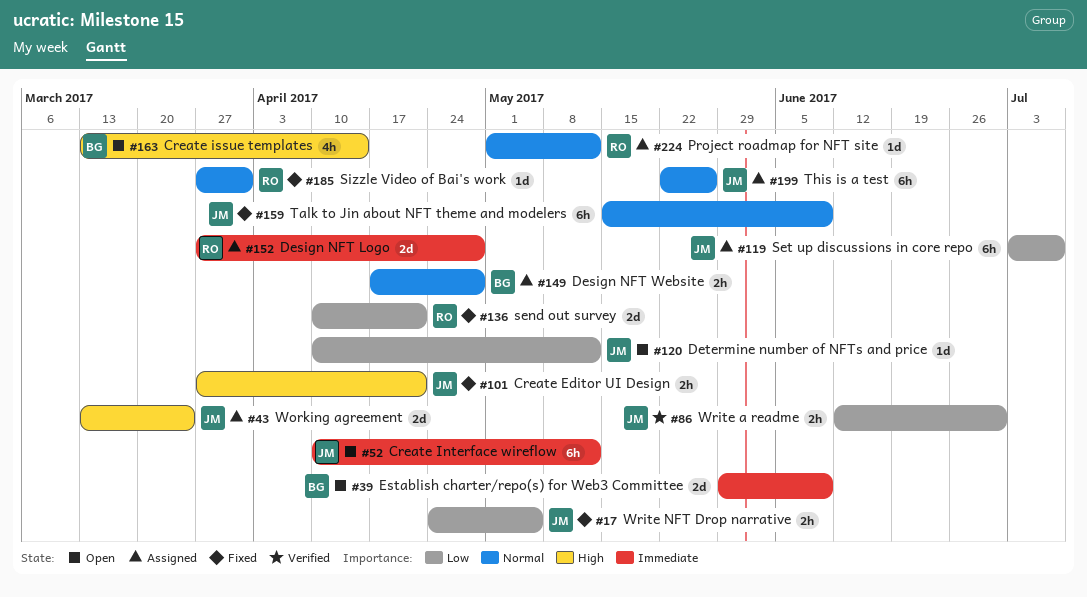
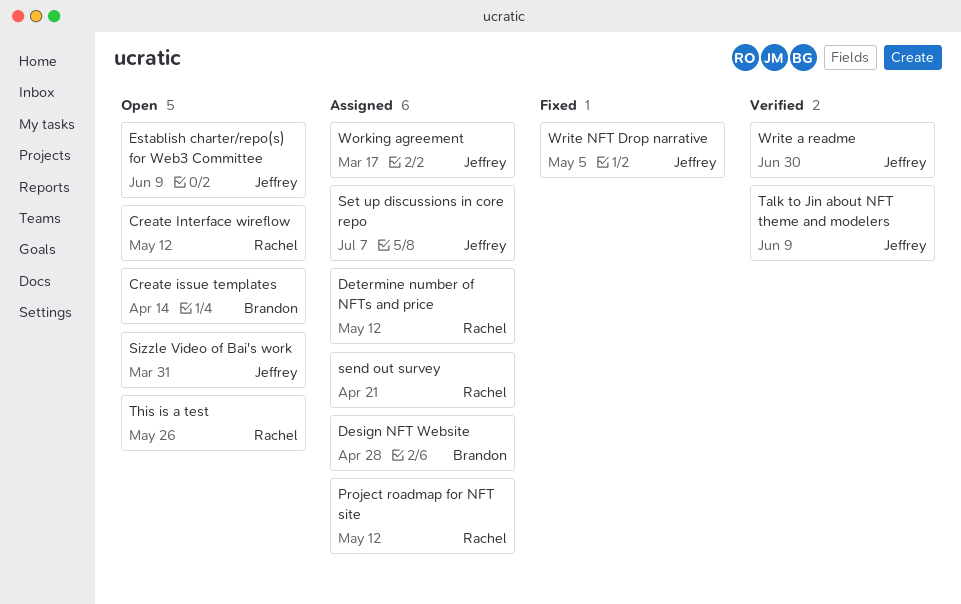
Create Editor UI Design: present -> none
Create Interface wireflow, owner: Jeffrey -> Rachel
Design NFT Logo: present -> none
Determine number of NFTs and price, status: Open -> Assigned
Determine number of NFTs and price, owner: Jeffrey -> Rachel
Establish charter/repo(s) for Web3 Committee, owner: Brandon -> Jeffrey
send out survey, status: Fixed -> Assigned
Sizzle Video of Bai's work, status: Fixed -> Open
Sizzle Video of Bai's work, owner: Rachel -> Jeffrey
Talk to Jin about NFT theme and modelers, status: Fixed -> Verified
This is a test, status: Assigned -> Open
This is a test, owner: Jeffrey -> Rachel
Working agreement, due: Mar 24 -> Mar 17

